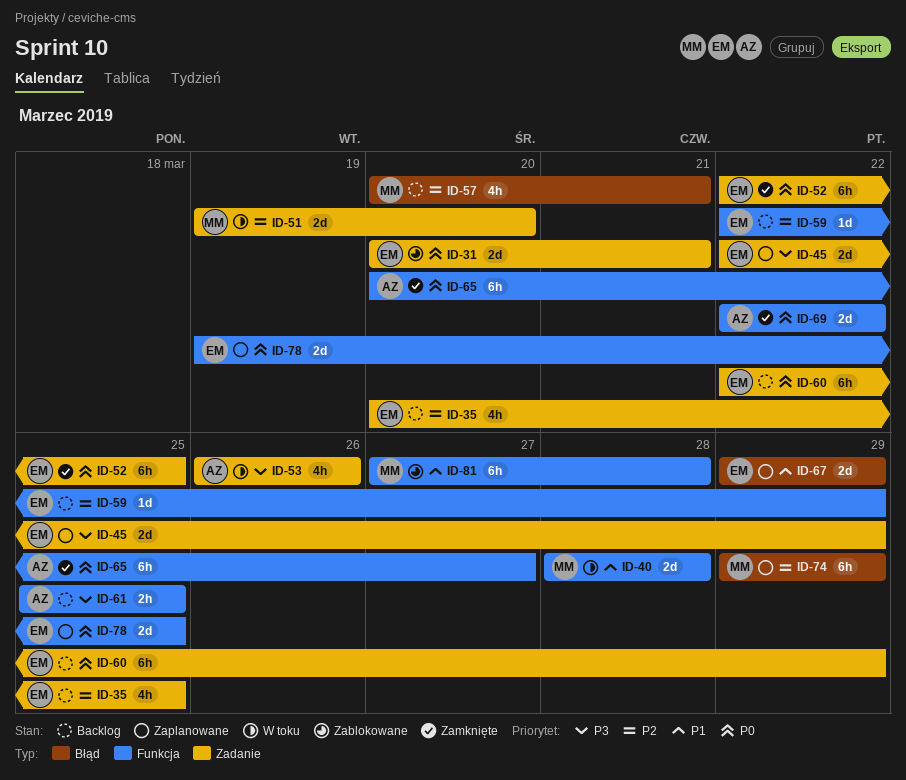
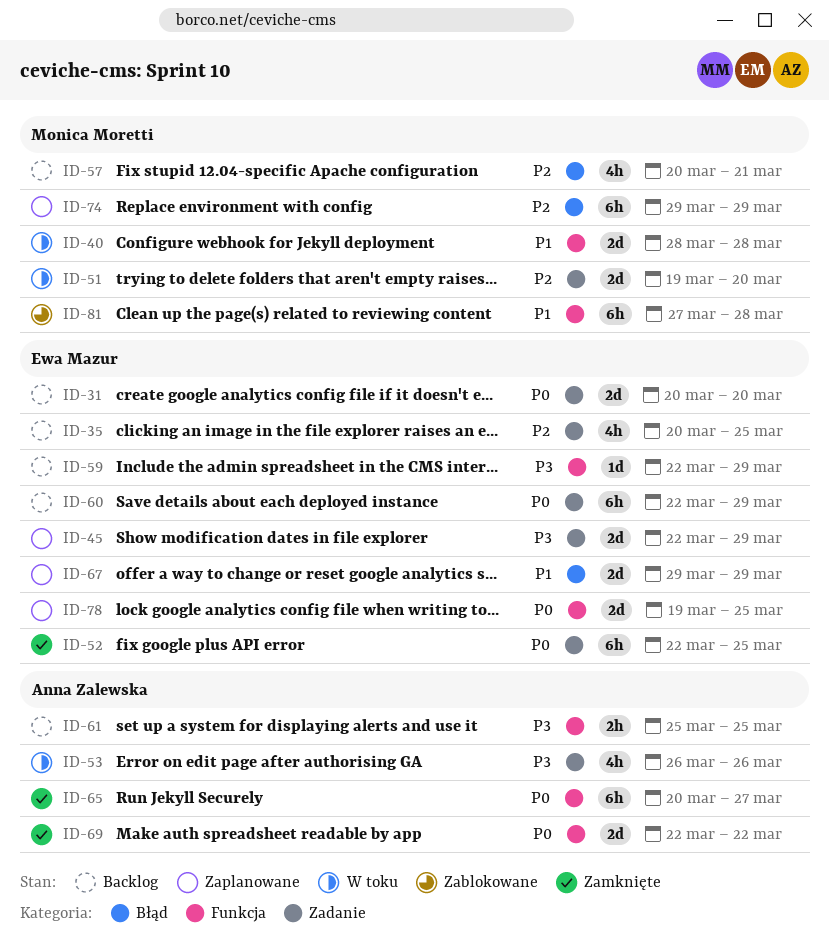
ID-31, status: Zablokowane -> Backlog
ID-31, due: Mar 21 -> Mar 20
ID-59, priority: P2 -> P3

